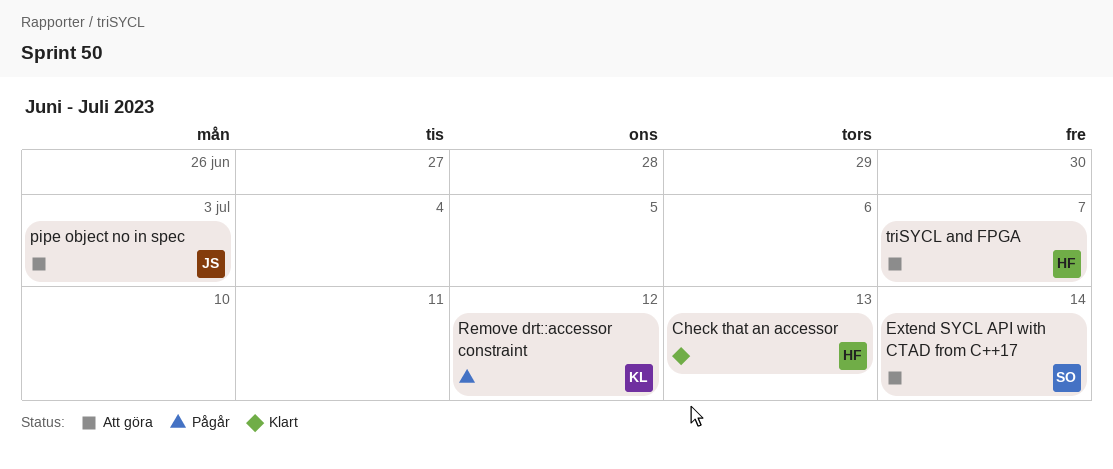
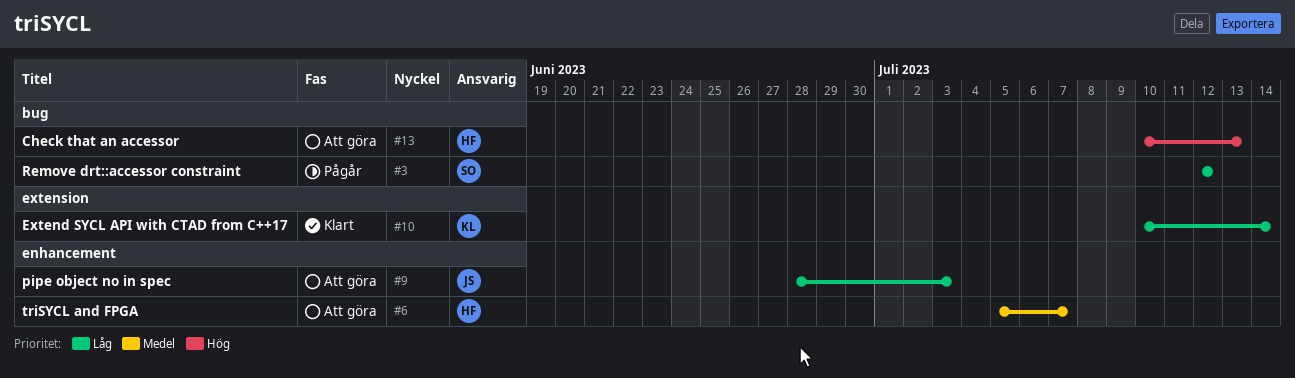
Check that an accessor, status: Klart -> Att göra
Extend SYCL API with CTAD from C++17, status: Att göra -> Klart
Extend SYCL API with CTAD from C++17, owner: SO -> KL
Remove drt::accessor constraint, owner: KL -> SO

